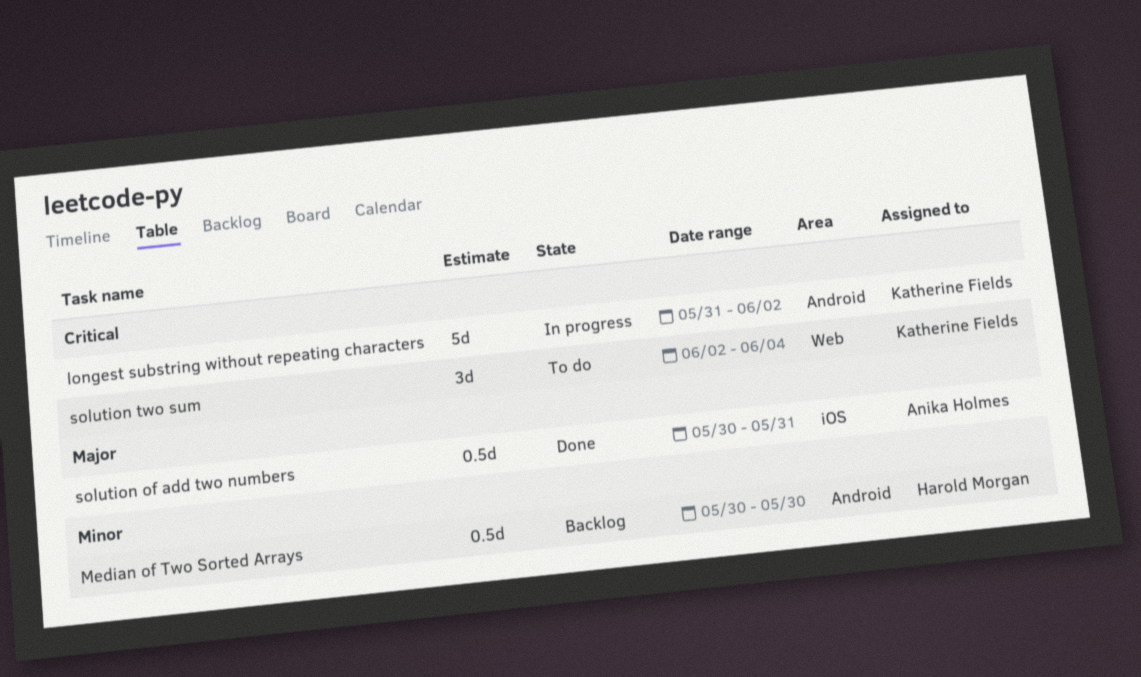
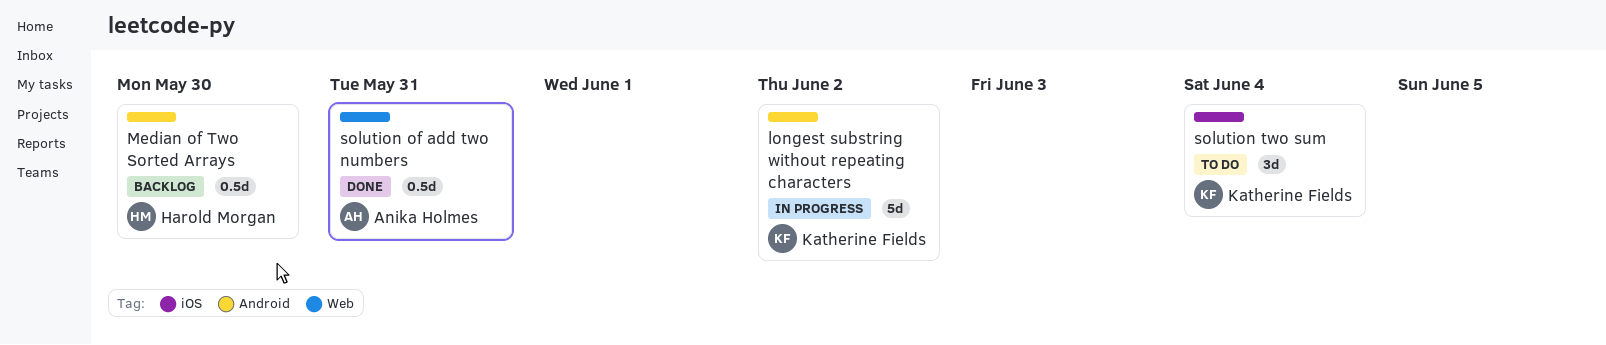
solution of add two numbers, label: iOS -> Web
solution two sum, label: Web -> iOS

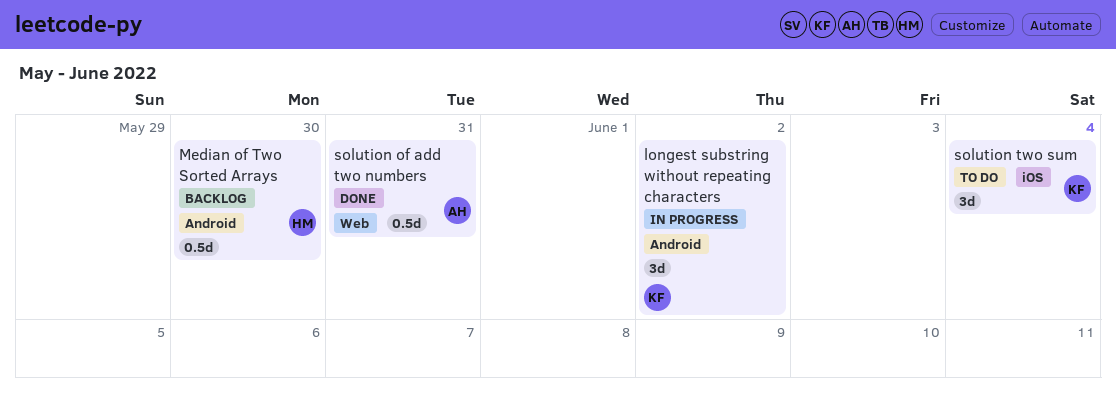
longest substring without repeating characters, estimate: 5d -> 3d

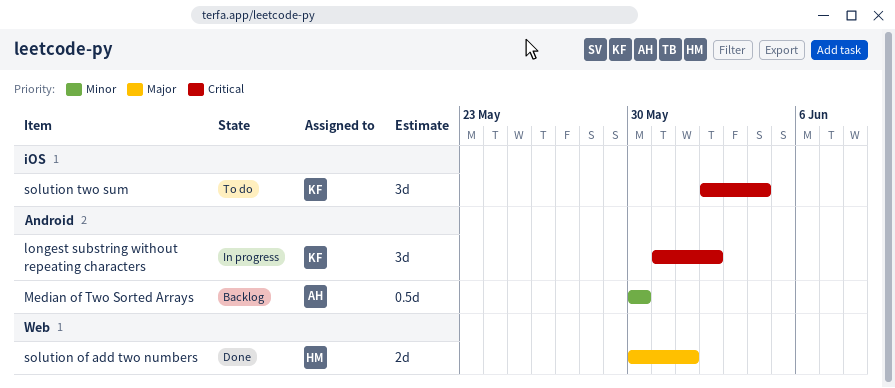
Median of Two Sorted Arrays, owner: HM -> AH
solution of add two numbers, owner: AH -> HM
solution of add two numbers, estimate: 0.5d -> 2d
solution of add two numbers, due: May 31 -> Jun 1

